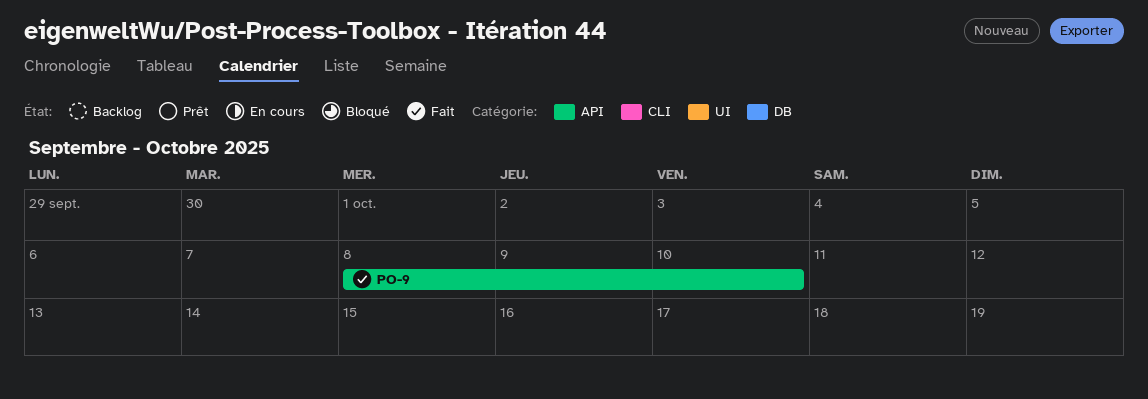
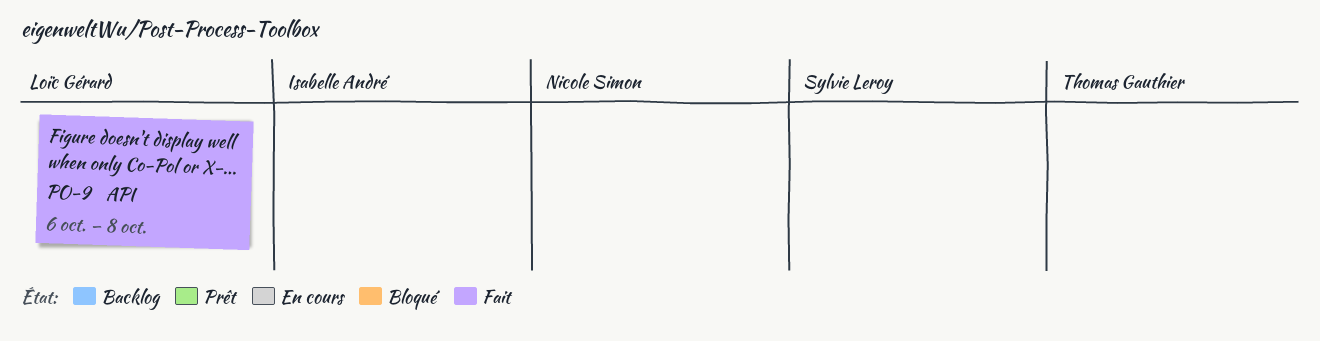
PO-9, start: Oct 8 -> Oct 6
PO-9, due: Oct 10 -> Oct 8

